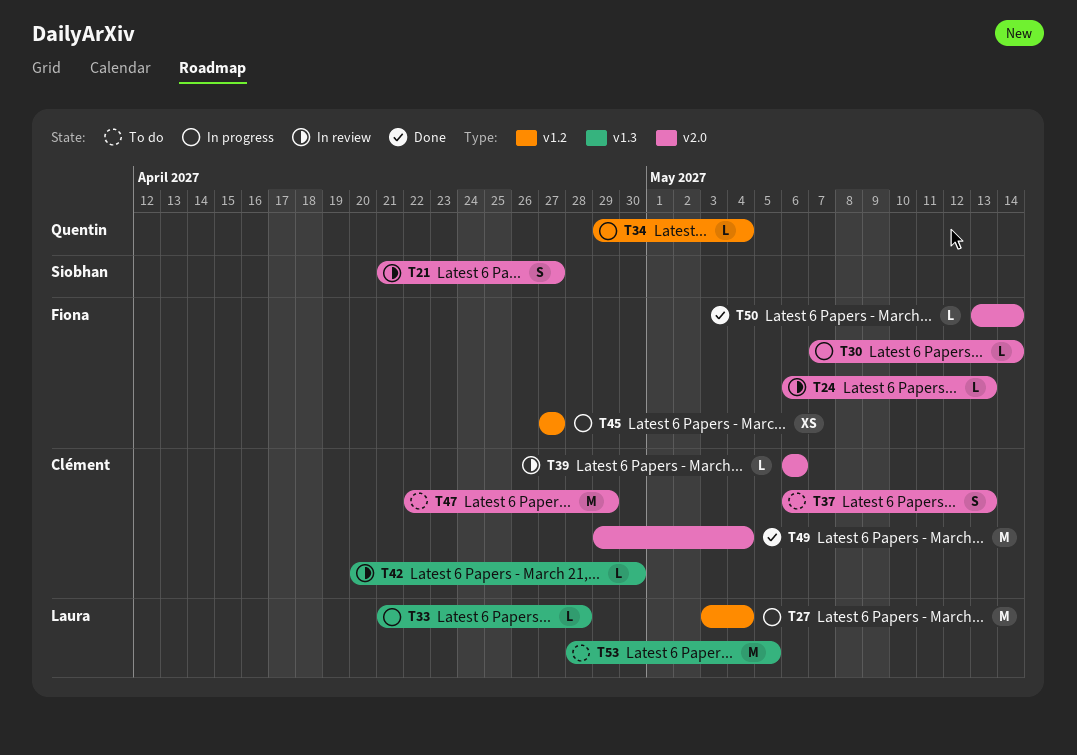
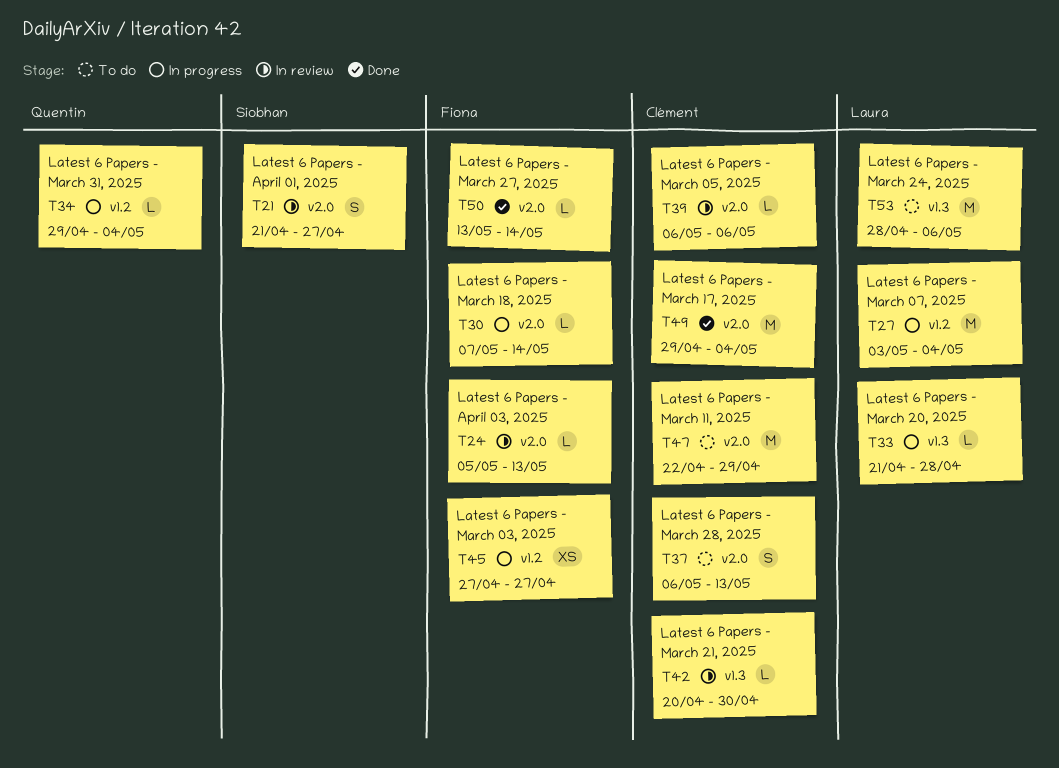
T24, start: May 6 -> May 5
T53, due: May 5 -> May 6

